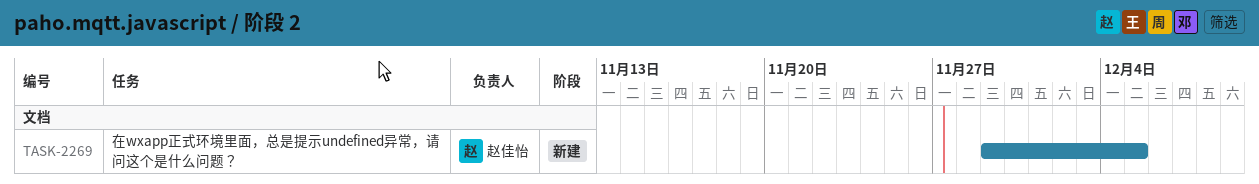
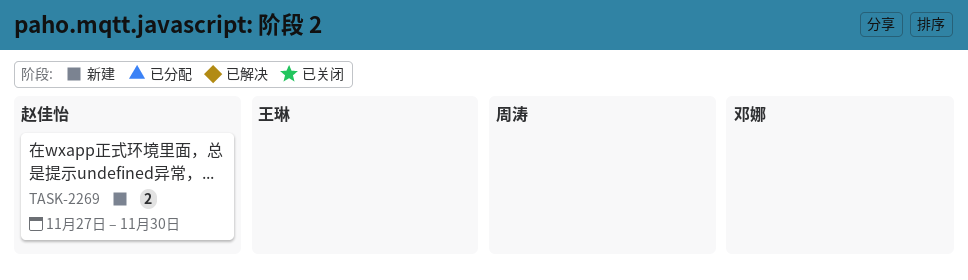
TASK-2269, start: Nov 29 -> Nov 27
TASK-2269, due: Dec 5 -> Nov 30

